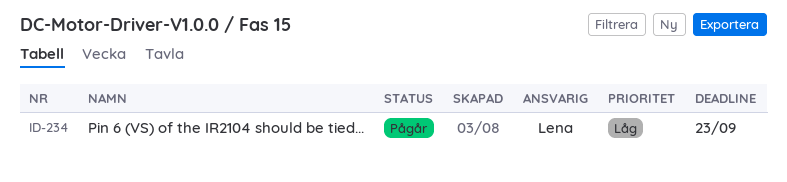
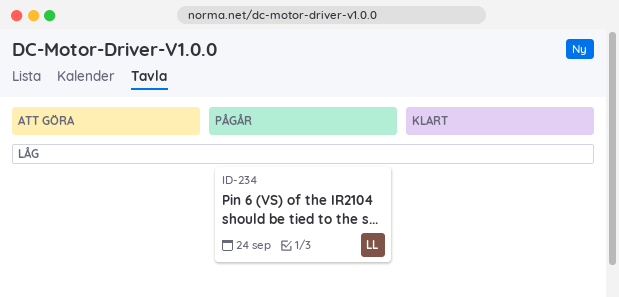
ID-234, due: Sep 23 -> Sep 24

